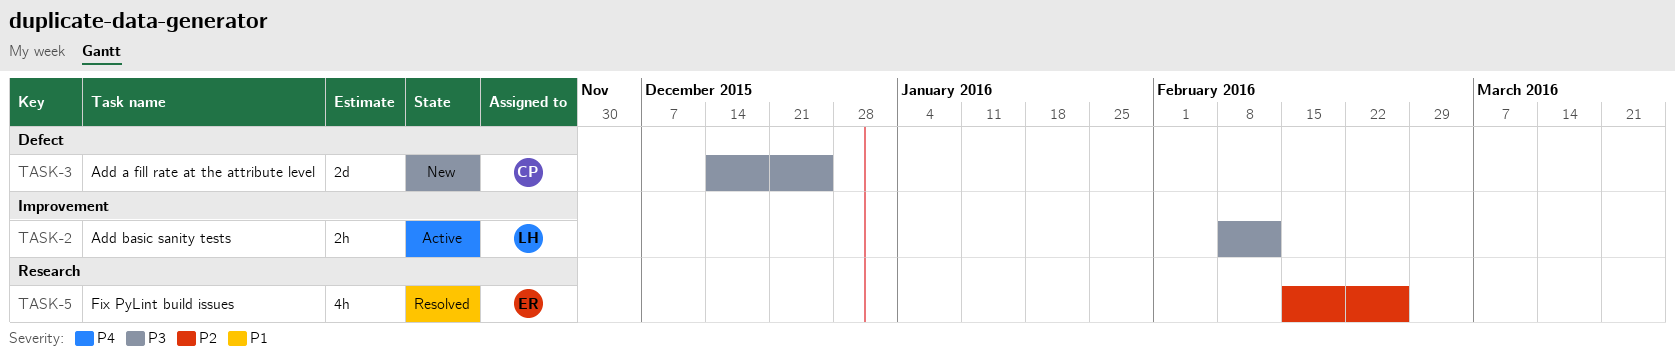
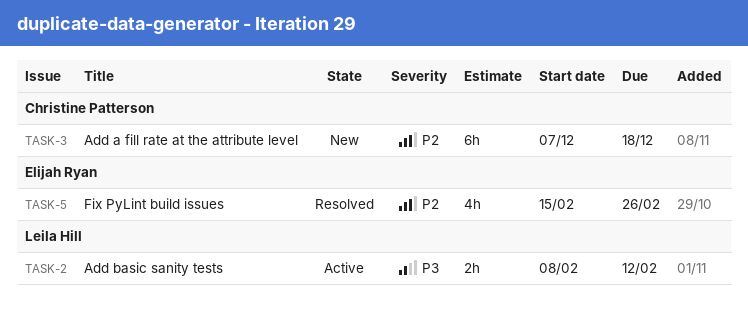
TASK-3, priority: P3 -> P2
TASK-3, estimate: 2d -> 6h
TASK-3, start: Dec 14 -> Dec 7
TASK-3, due: Dec 25 -> Dec 18

